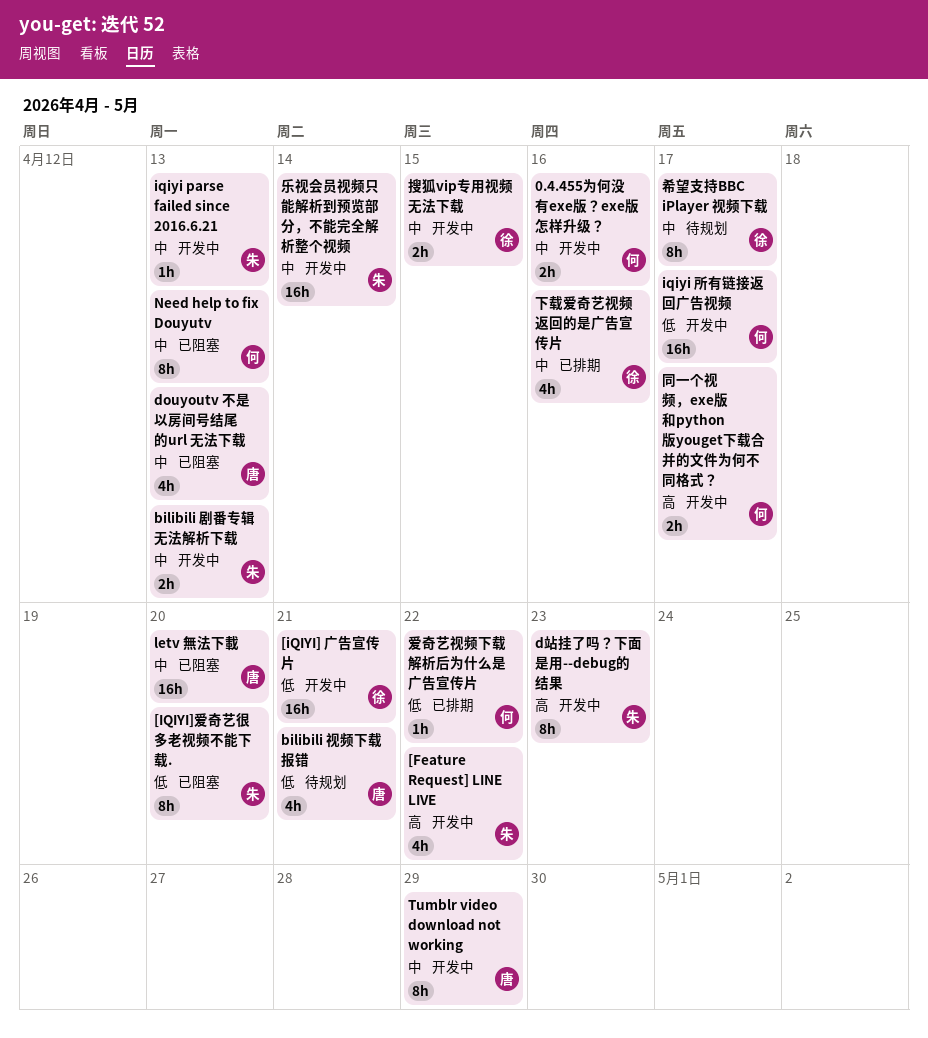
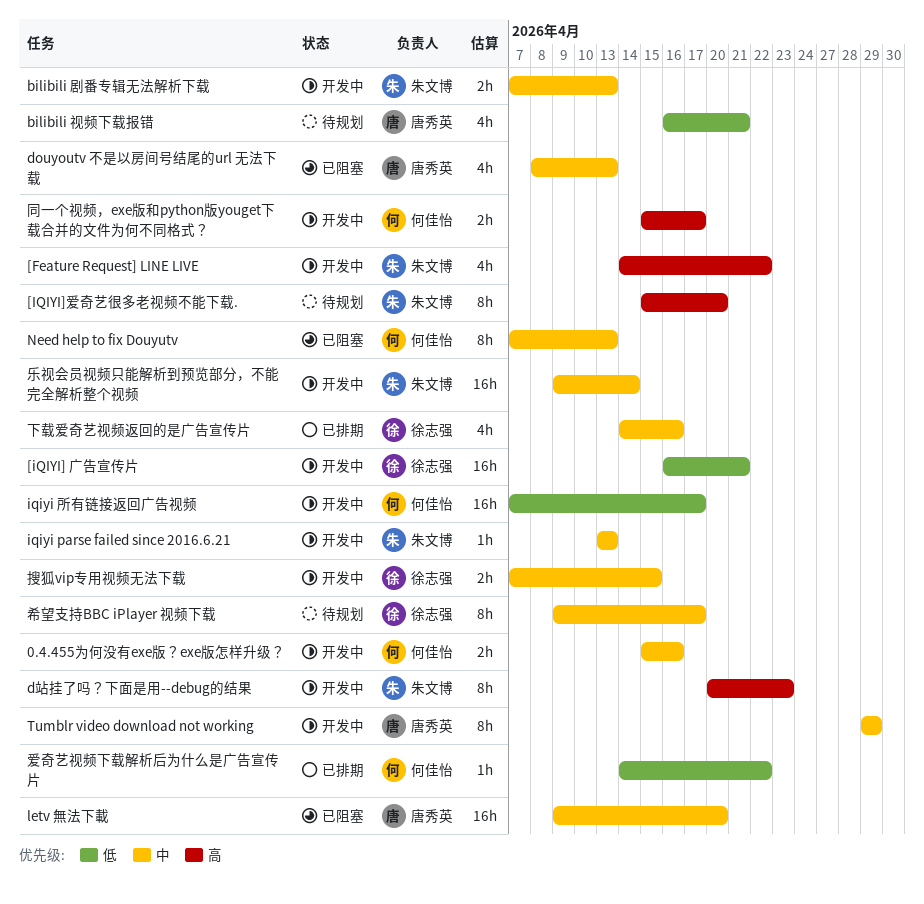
[IQIYI]爱奇艺很多老视频不能下载., status: 已阻塞 -> 待规划
[IQIYI]爱奇艺很多老视频不能下载., priority: 低 -> 高

